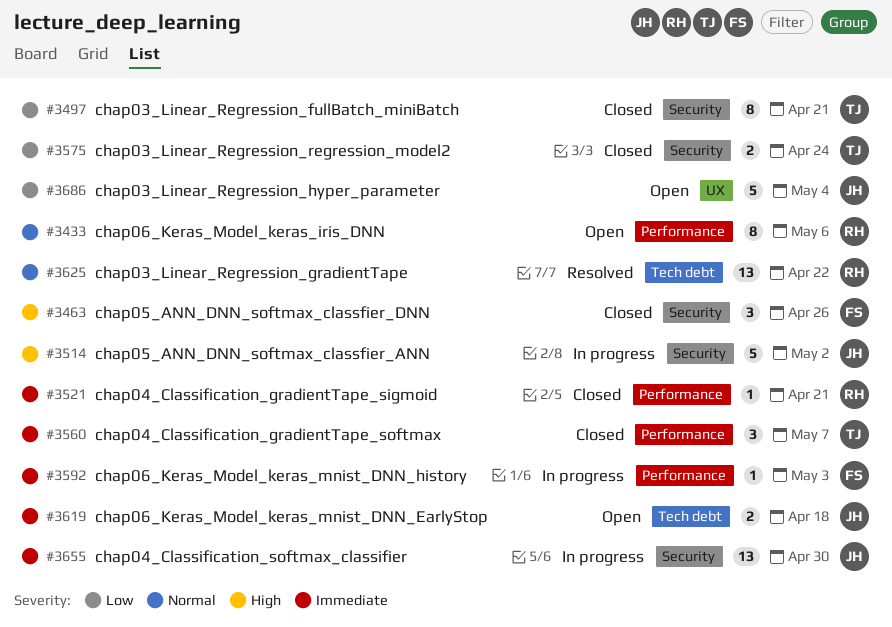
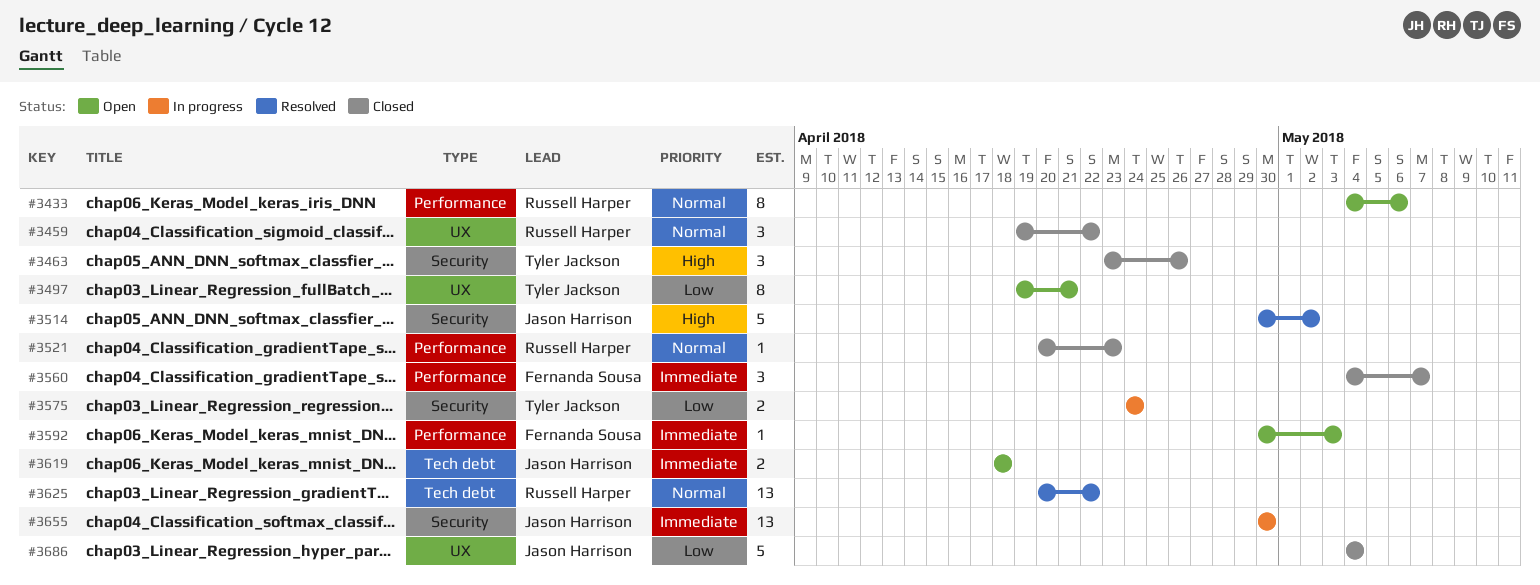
#3459: none -> present
#3463, owner: Fernanda Sousa -> Tyler Jackson
#3497, status: Closed -> Open
#3497, label: Security -> UX
#3514, status: In progress -> Resolved
#3521, priority: Immediate -> Normal
#3521, due: Apr 21 -> Apr 23
#3560, owner: Tyler Jackson -> Fernanda Sousa
#3575, status: Closed -> In progress
#3592, status: In progress -> Open
#3686, status: Open -> Closed

